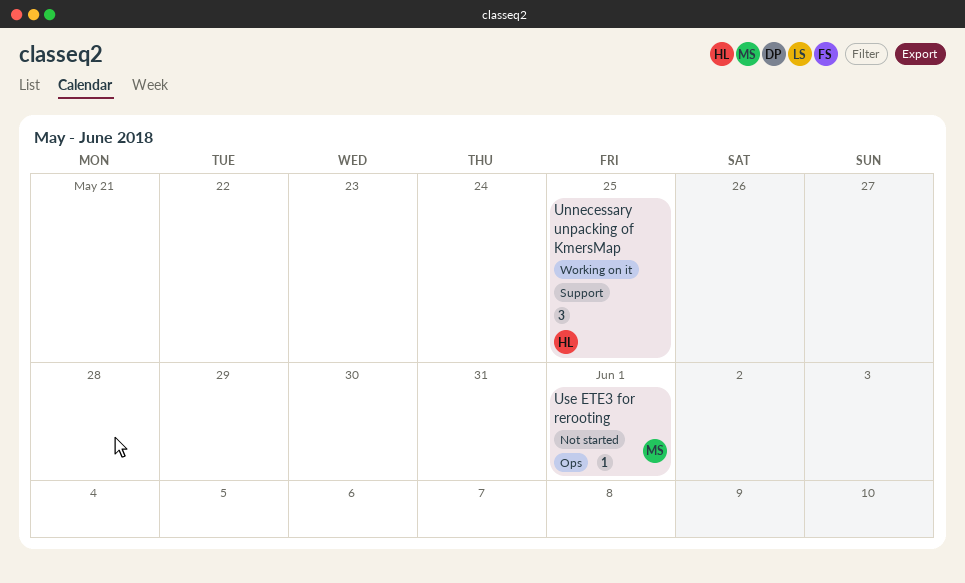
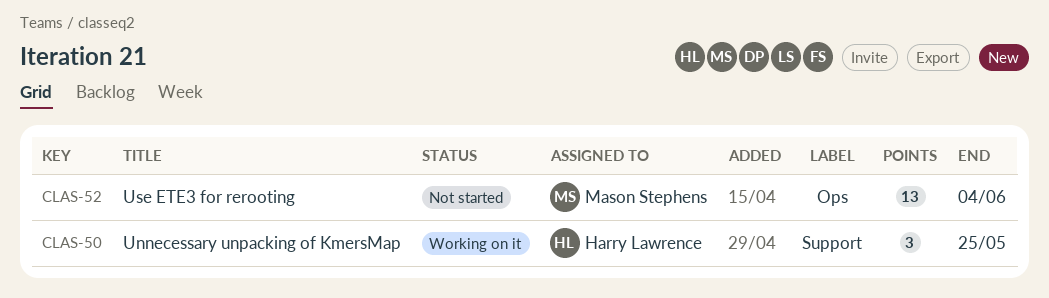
Use ETE3 for rerooting, estimate: 1 -> 13
Use ETE3 for rerooting, due: Jun 1 -> Jun 4

